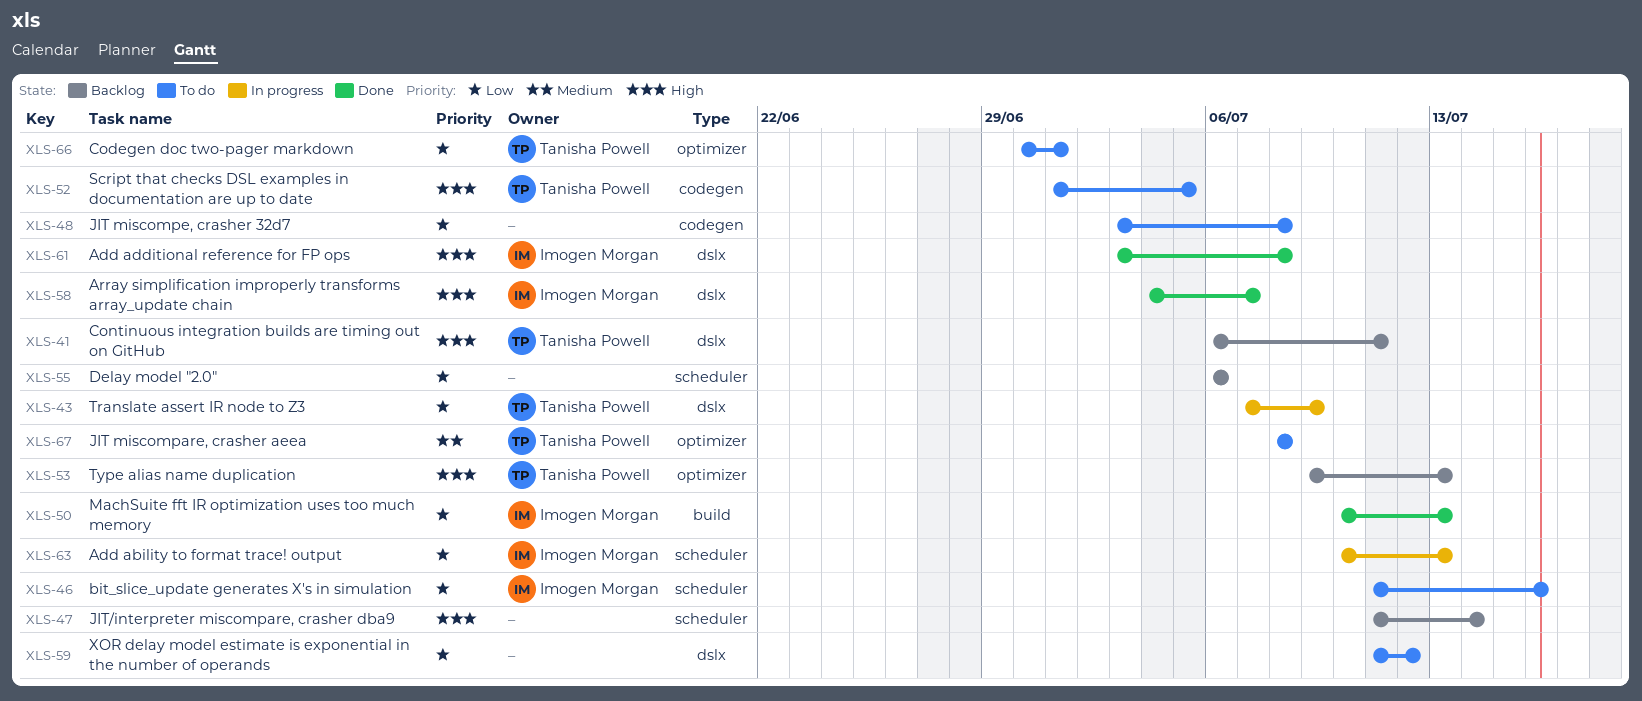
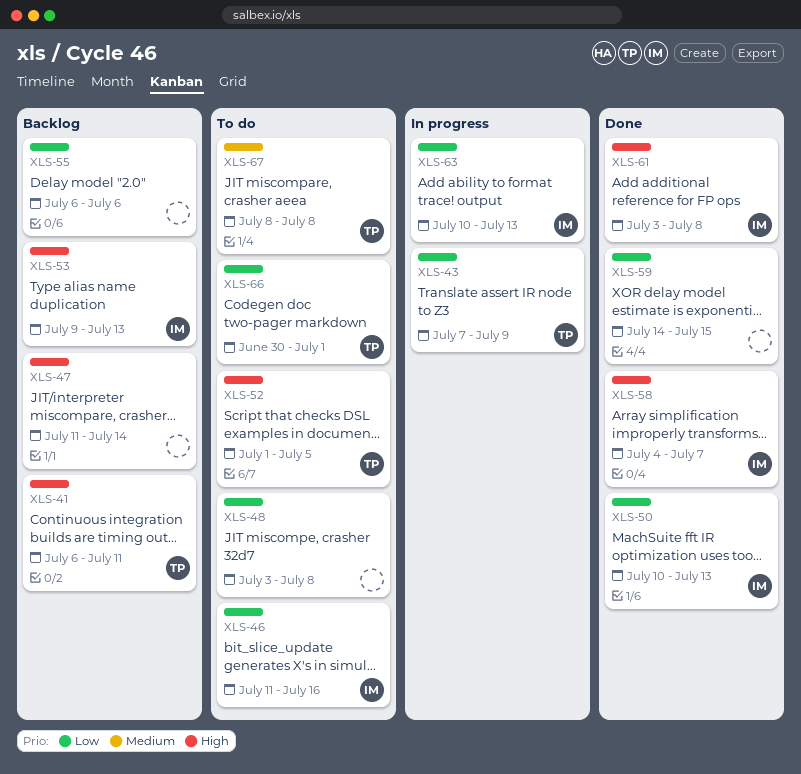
XLS-53, owner: Tanisha Powell -> Imogen Morgan
XLS-59, status: To do -> Done
XLS-59, start: Jul 11 -> Jul 14
XLS-59, due: Jul 12 -> Jul 15

